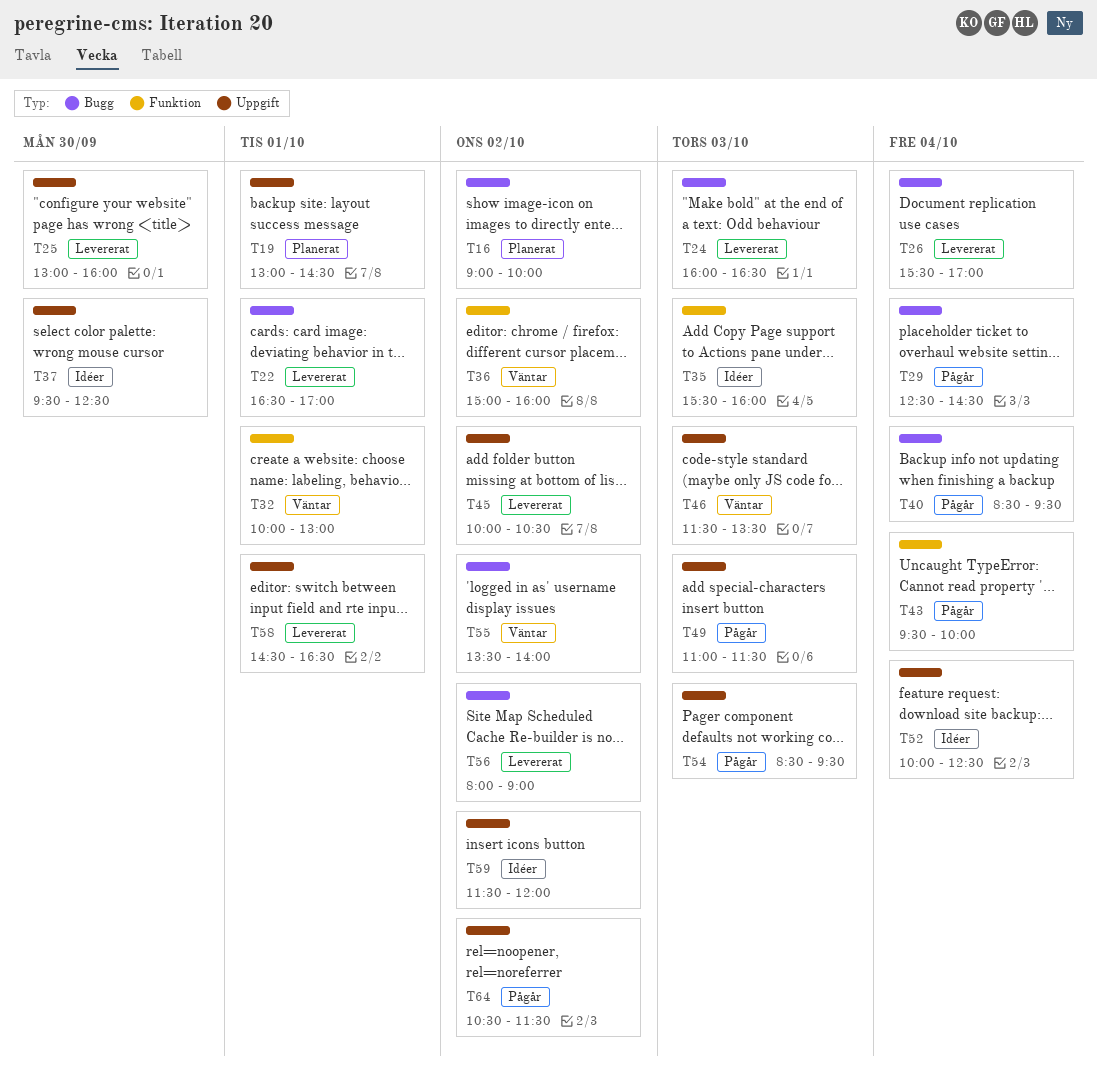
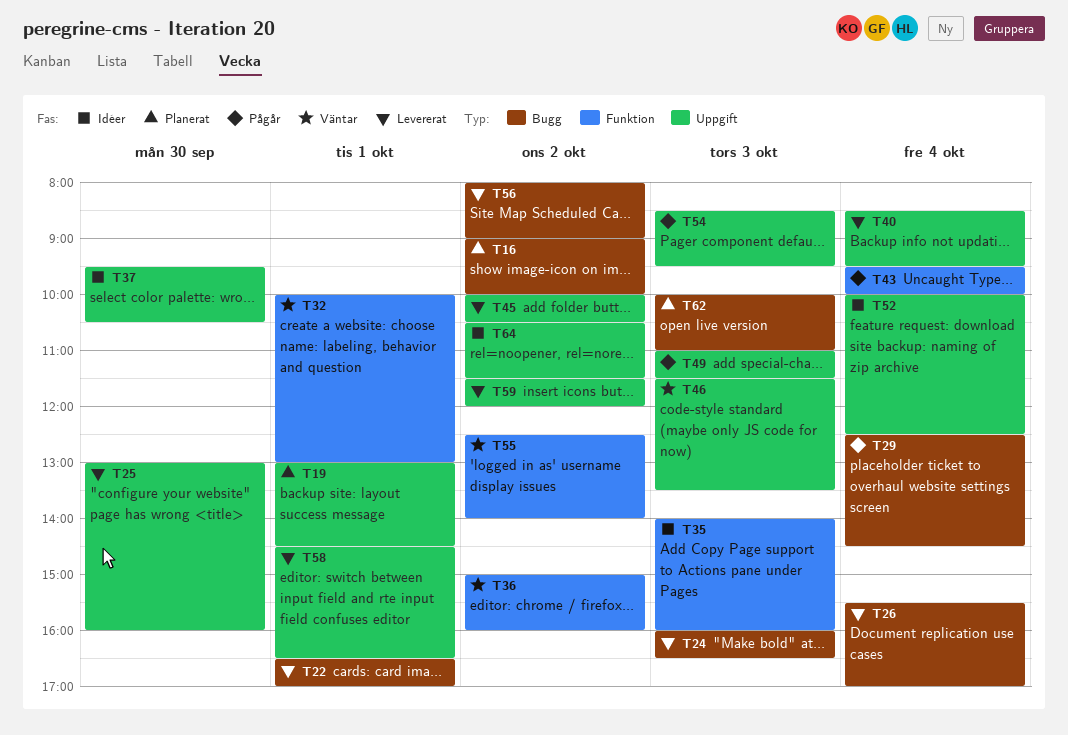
T35, begins: 15:30 -> 14:00
T37, ends: 12:30 -> 10:30
T40, status: Pågår -> Levererat
T40, label: Bugg -> Uppgift
T55, label: Bugg -> Funktion
T55, begins: 13:30 -> 12:30
T59, status: Idéer -> Levererat
T62: none -> present
T64, status: Pågår -> Idéer

